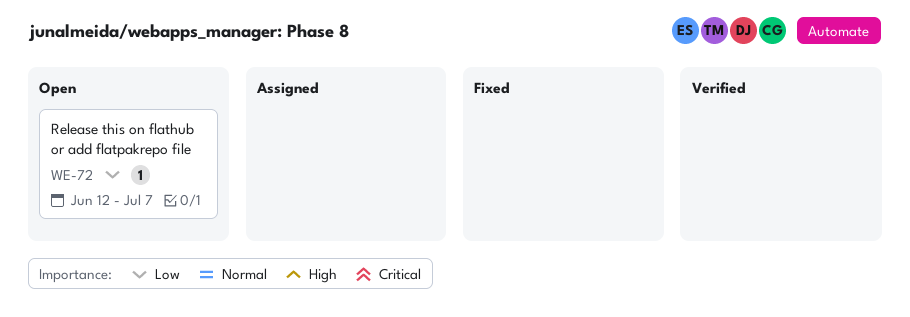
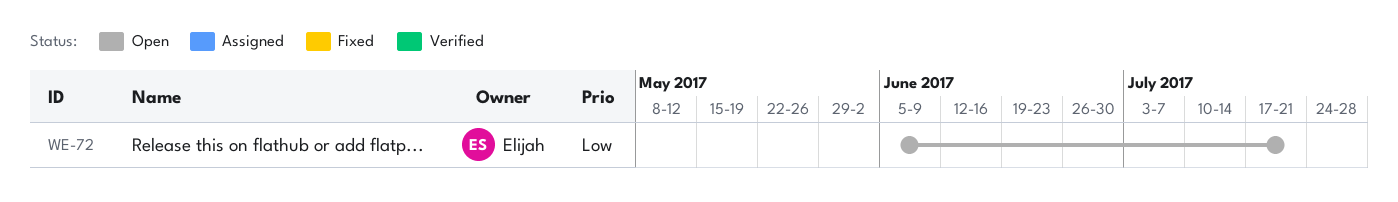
WE-72, start: Jun 12 -> Jun 5
WE-72, due: Jul 7 -> Jul 21

